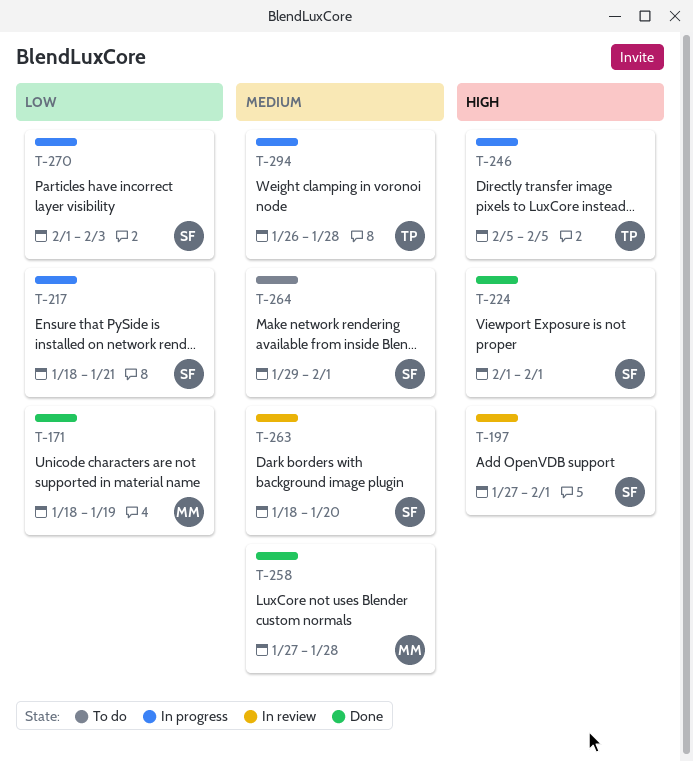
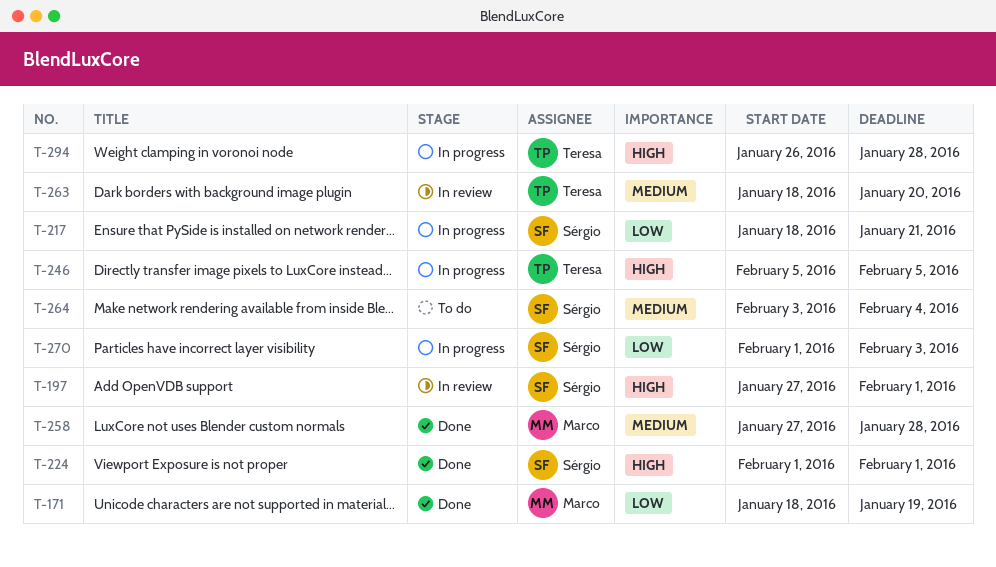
T-263, owner: Sérgio -> Teresa
T-264, start: Jan 29 -> Feb 3
T-264, due: Feb 1 -> Feb 4
T-294, priority: Medium -> High

